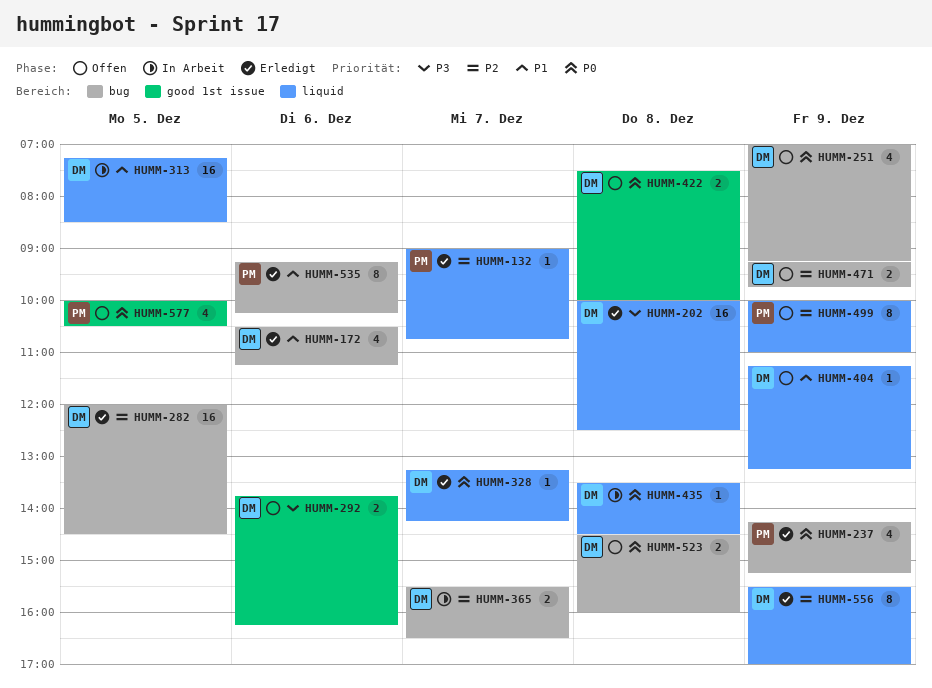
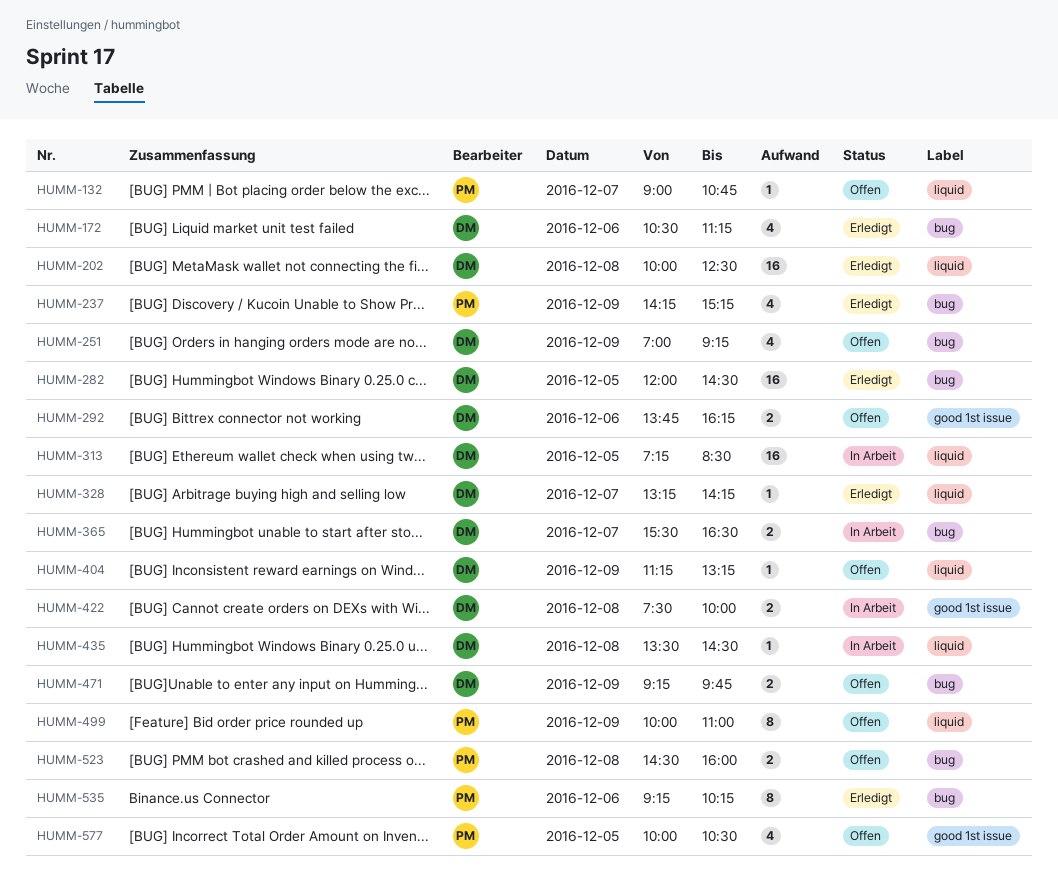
HUMM-132, status: Erledigt -> Offen
HUMM-422, status: Offen -> In Arbeit
HUMM-523, owner: DM -> PM
HUMM-556: present -> none

